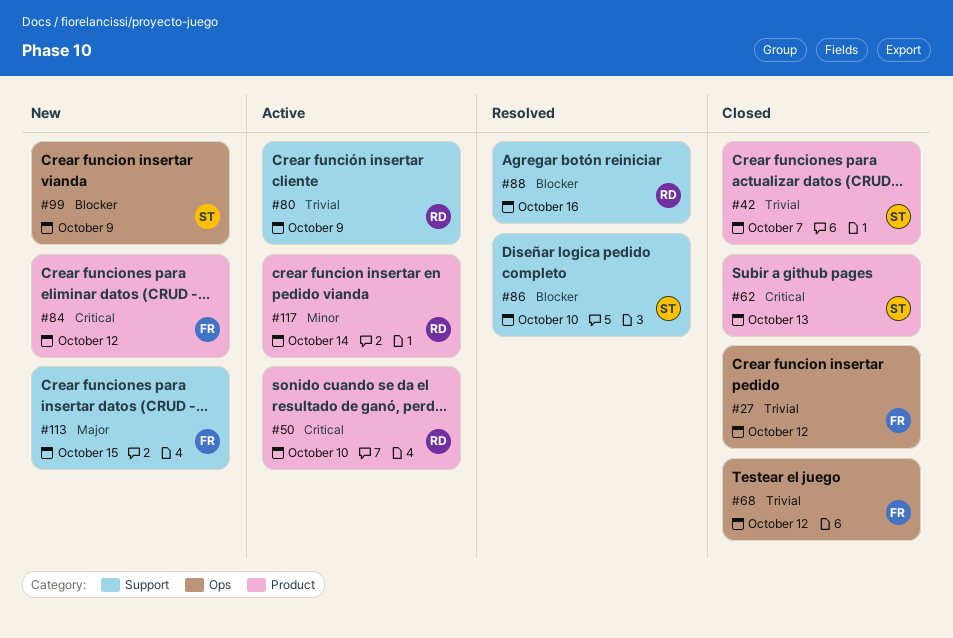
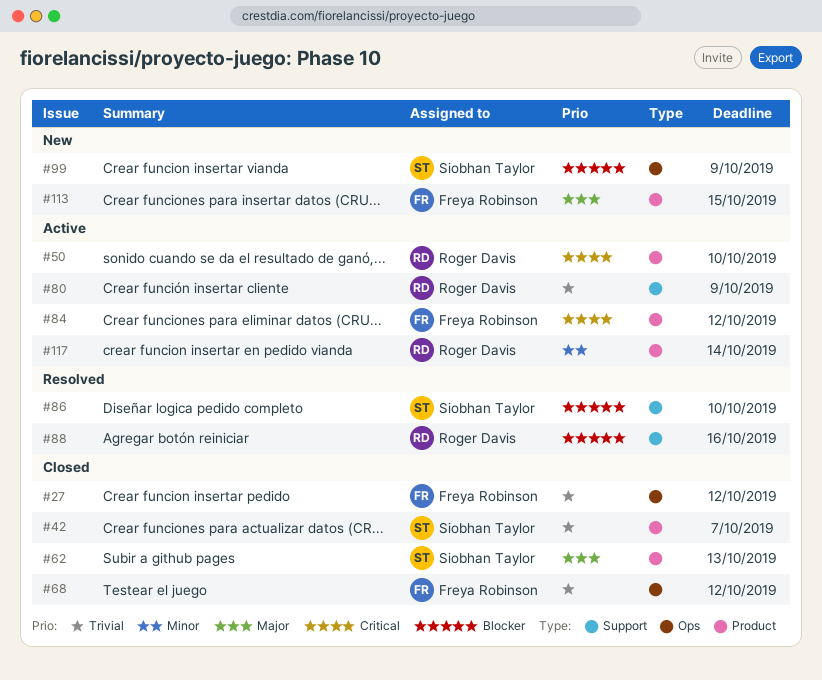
#62, priority: Critical -> Major
#84, status: New -> Active
#113, label: Support -> Product

